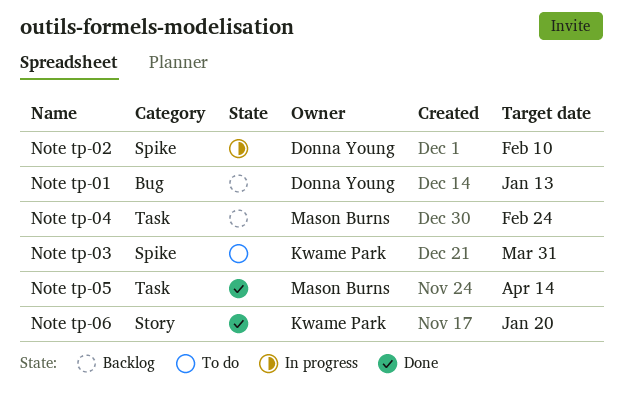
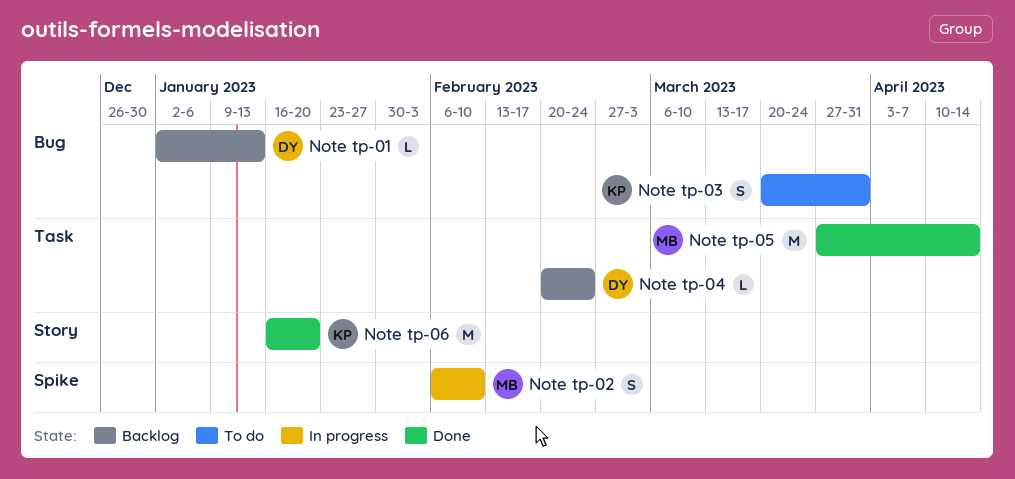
Note tp-02, owner: Donna Young -> Mason Burns
Note tp-03, label: Spike -> Bug
Note tp-04, owner: Mason Burns -> Donna Young

